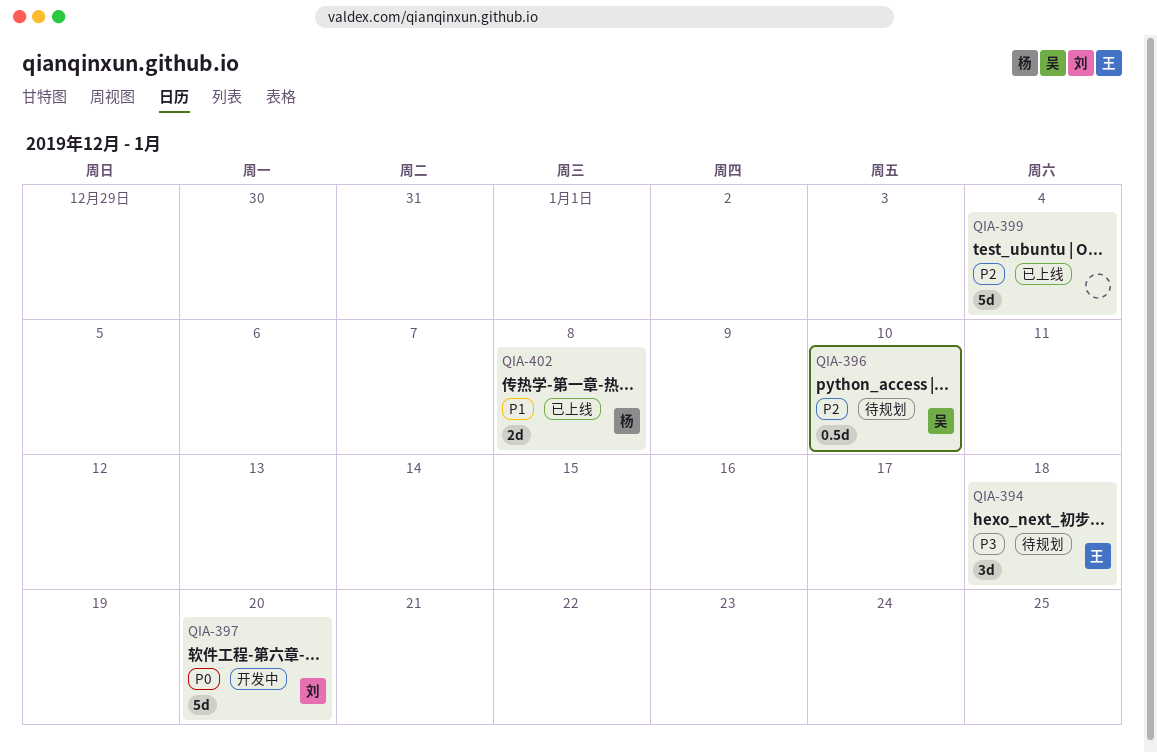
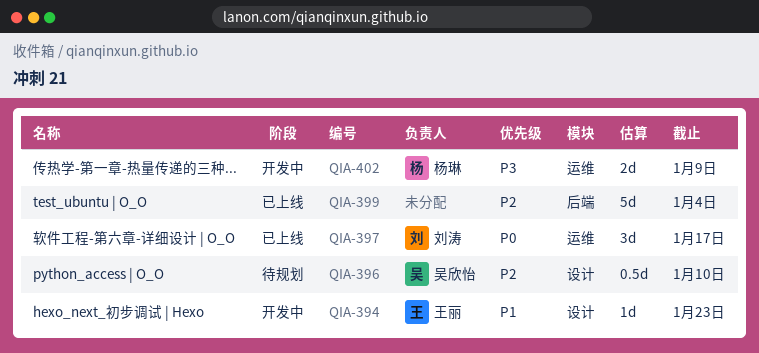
QIA-394, status: 待规划 -> 开发中
QIA-394, priority: P3 -> P1
QIA-394, estimate: 3d -> 1d
QIA-394, due: Jan 18 -> Jan 23
QIA-397, status: 开发中 -> 已上线
QIA-397, estimate: 5d -> 3d
QIA-397, due: Jan 20 -> Jan 17
QIA-402, status: 已上线 -> 开发中
QIA-402, priority: P1 -> P3
QIA-402, due: Jan 8 -> Jan 9

